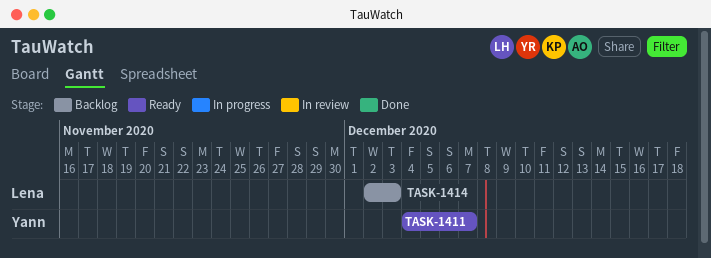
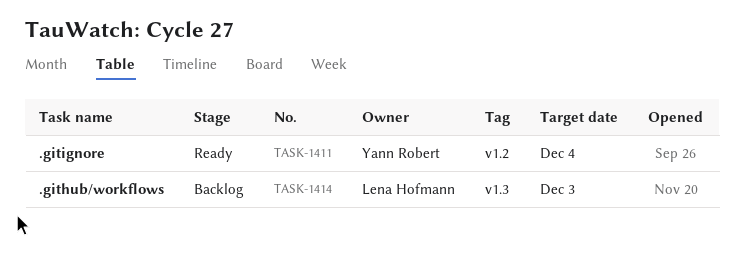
TASK-1411, due: Dec 7 -> Dec 4

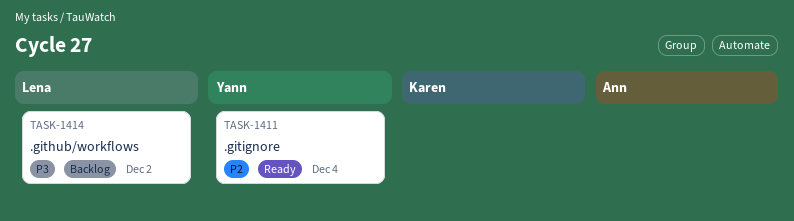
TASK-1414, due: Dec 3 -> Dec 2

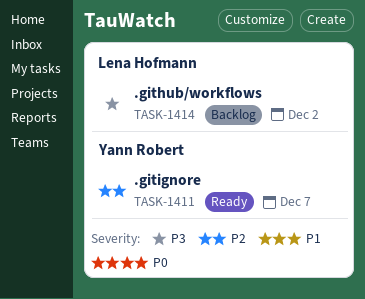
TASK-1411, due: Dec 4 -> Dec 7

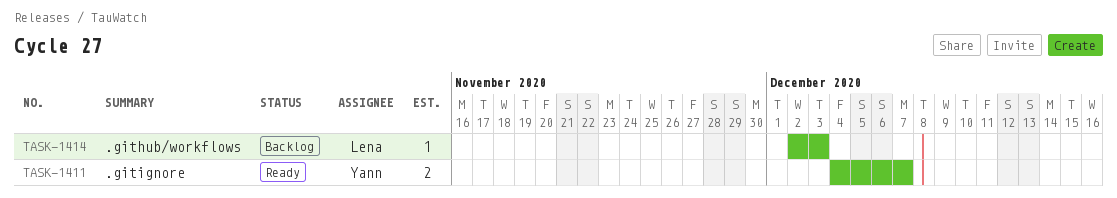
TASK-1414, due: Dec 2 -> Dec 3

